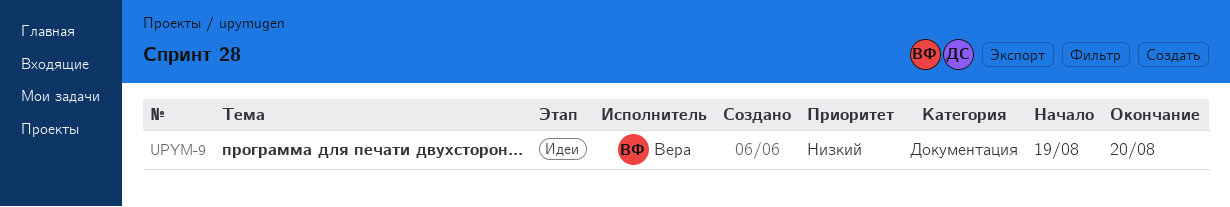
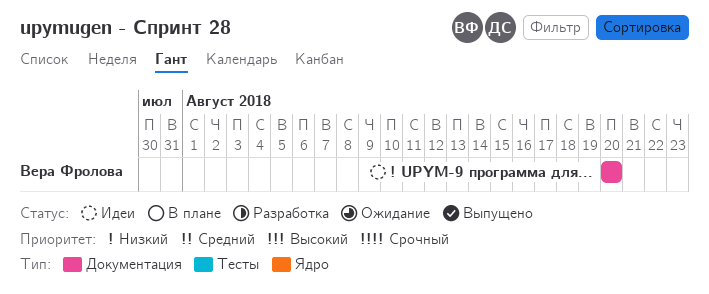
UPYM-9, start: Aug 19 -> Aug 20

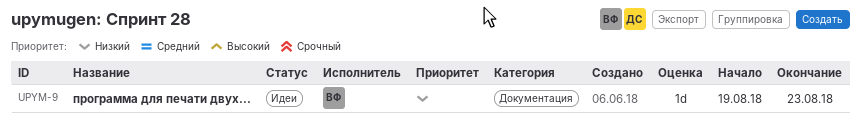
UPYM-9, start: Aug 20 -> Aug 19
UPYM-9, due: Aug 20 -> Aug 23

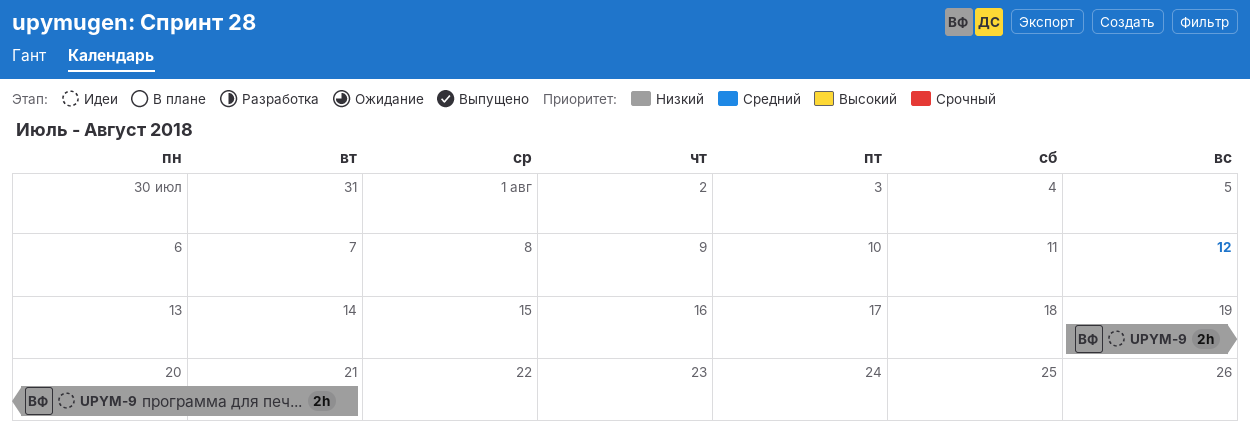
UPYM-9, estimate: 1d -> 2h
UPYM-9, due: Aug 23 -> Aug 21

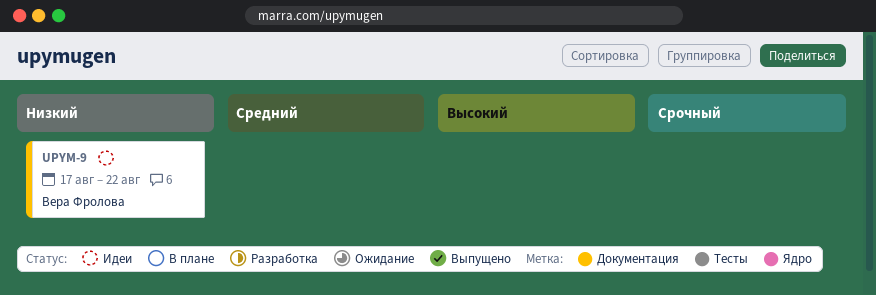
UPYM-9, start: Aug 19 -> Aug 17
UPYM-9, due: Aug 21 -> Aug 22

